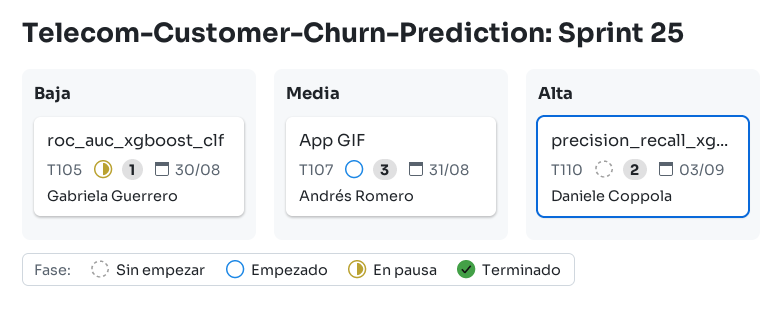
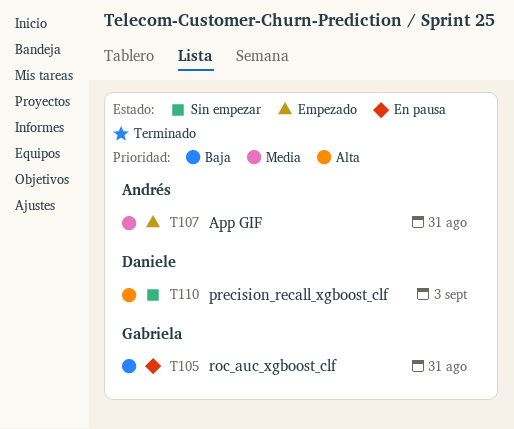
T105, due: Aug 30 -> Aug 31

